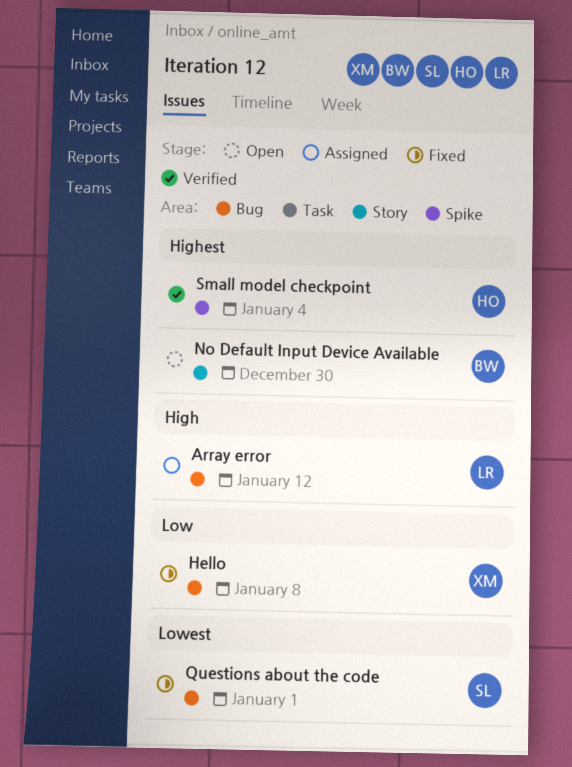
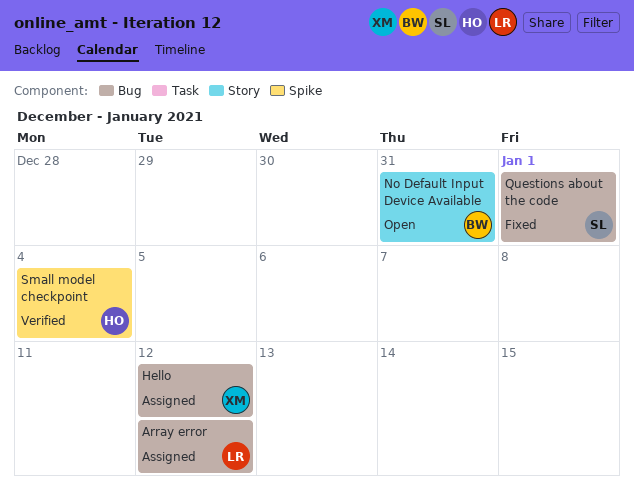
Hello, status: Fixed -> Assigned
Hello, due: Jan 8 -> Jan 12
No Default Input Device Available, due: Dec 30 -> Dec 31

